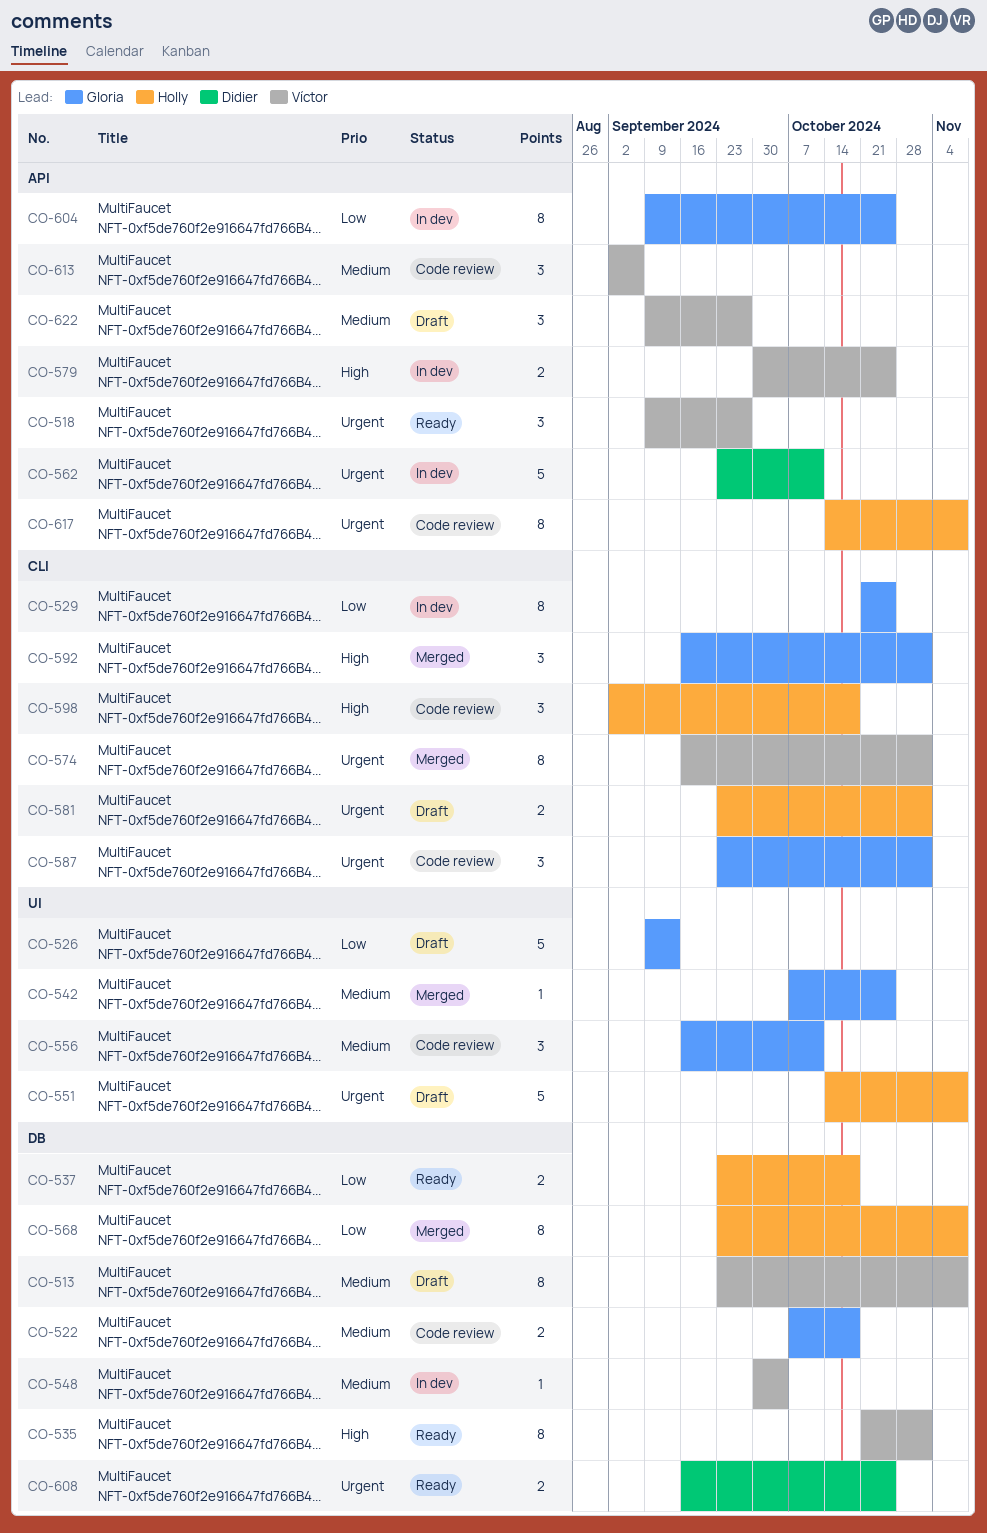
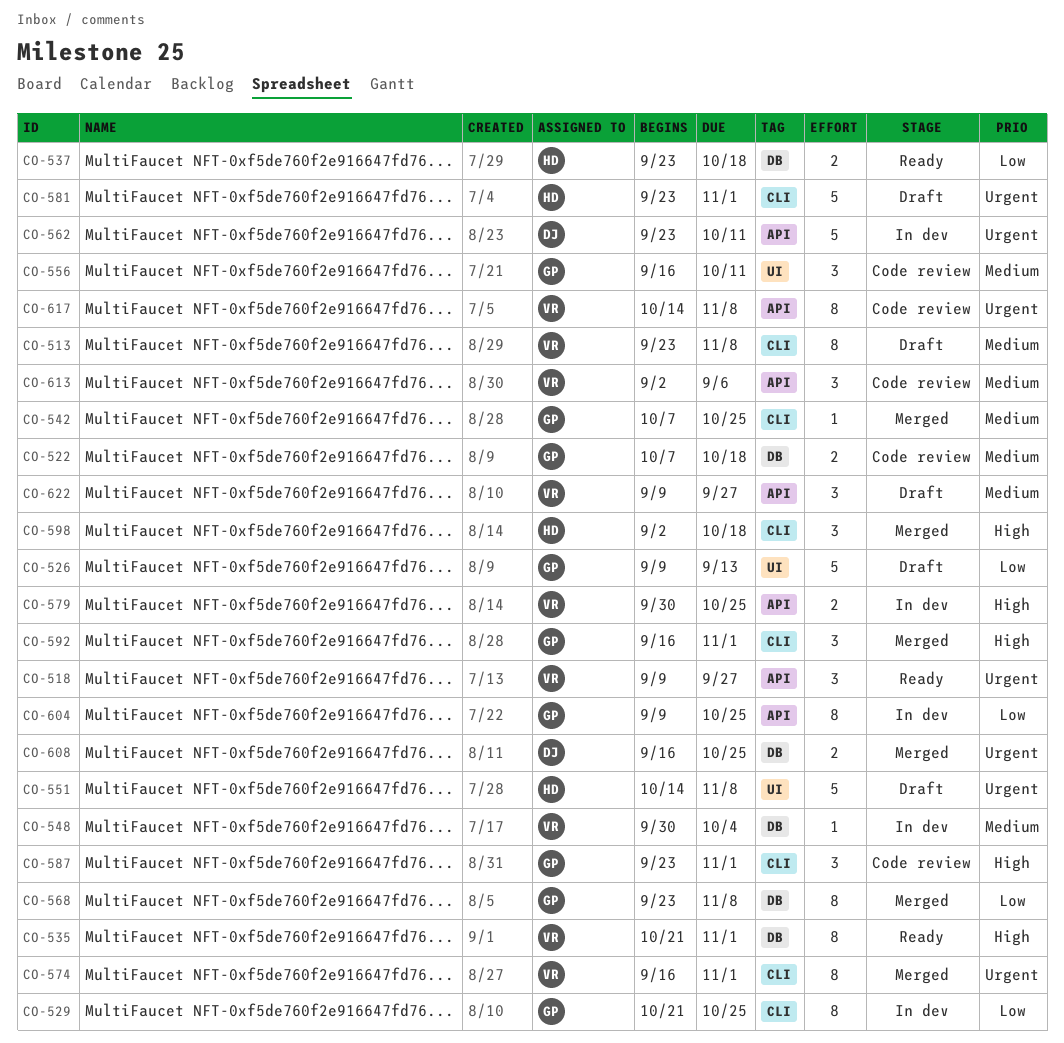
CO-513, label: DB -> CLI
CO-542, label: UI -> CLI
CO-568, owner: Holly -> Gloria
CO-581, estimate: 2 -> 5
CO-587, priority: Urgent -> High
CO-598, status: Code review -> Merged
CO-608, status: Ready -> Merged
CO-617, owner: Holly -> Víctor

